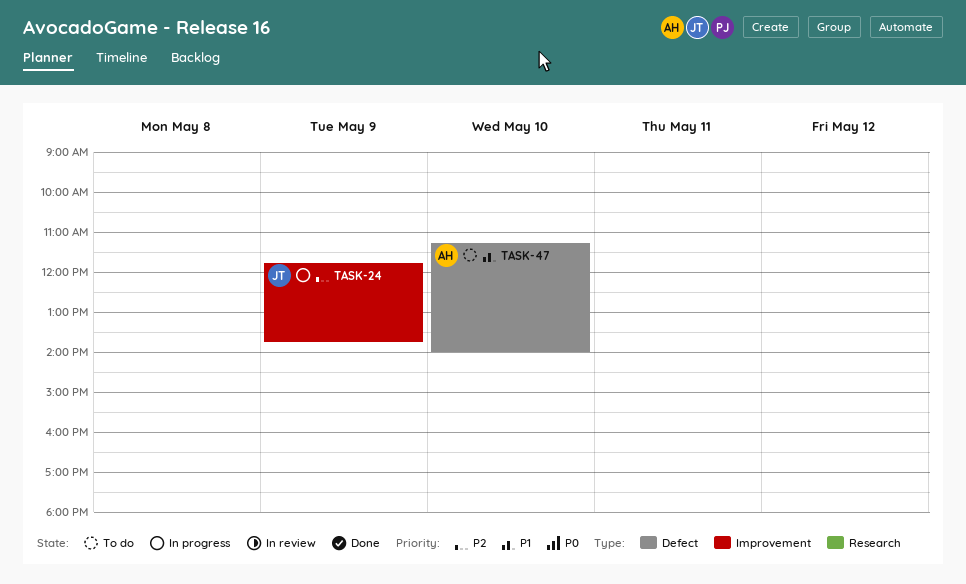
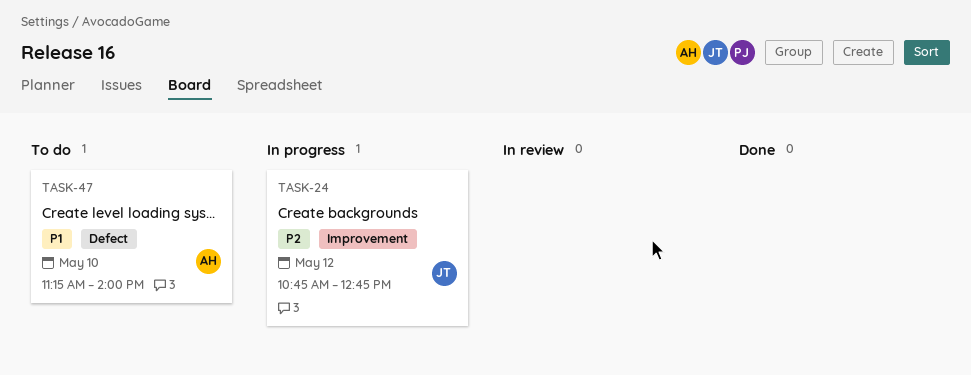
TASK-24, day: May 9 -> May 12
TASK-24, begins: 11:45 -> 10:45
TASK-24, ends: 13:45 -> 12:45

